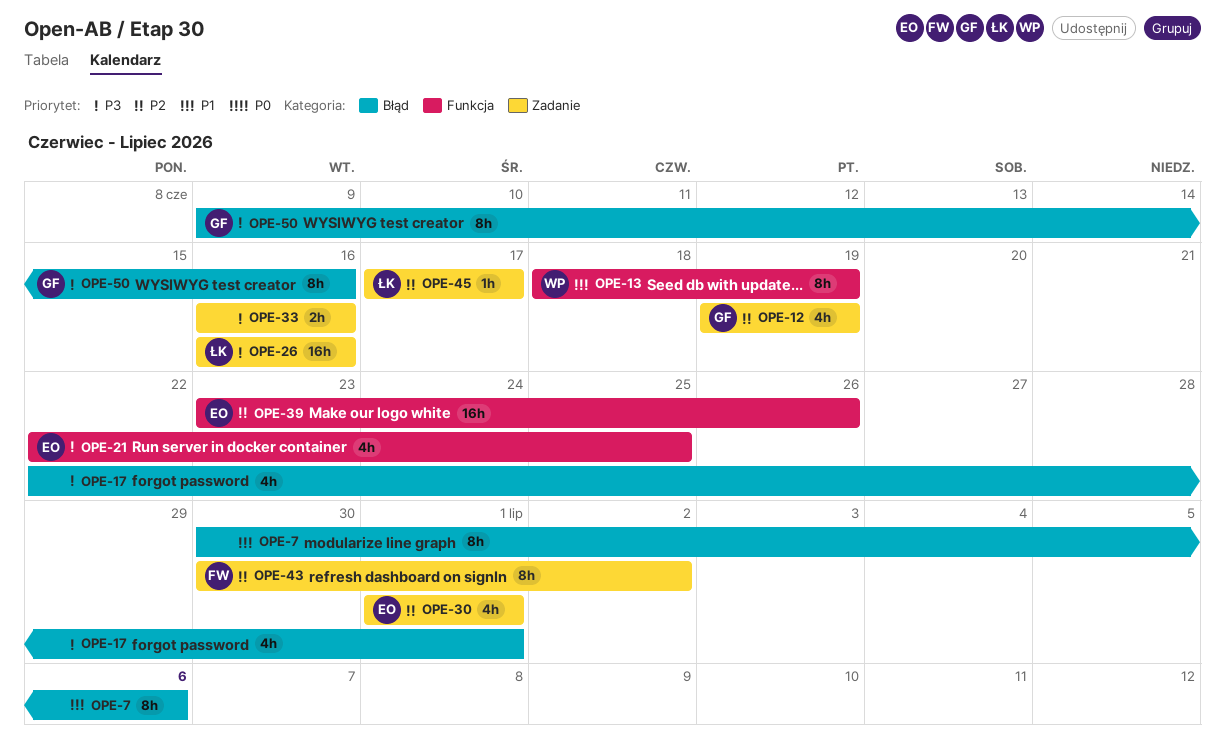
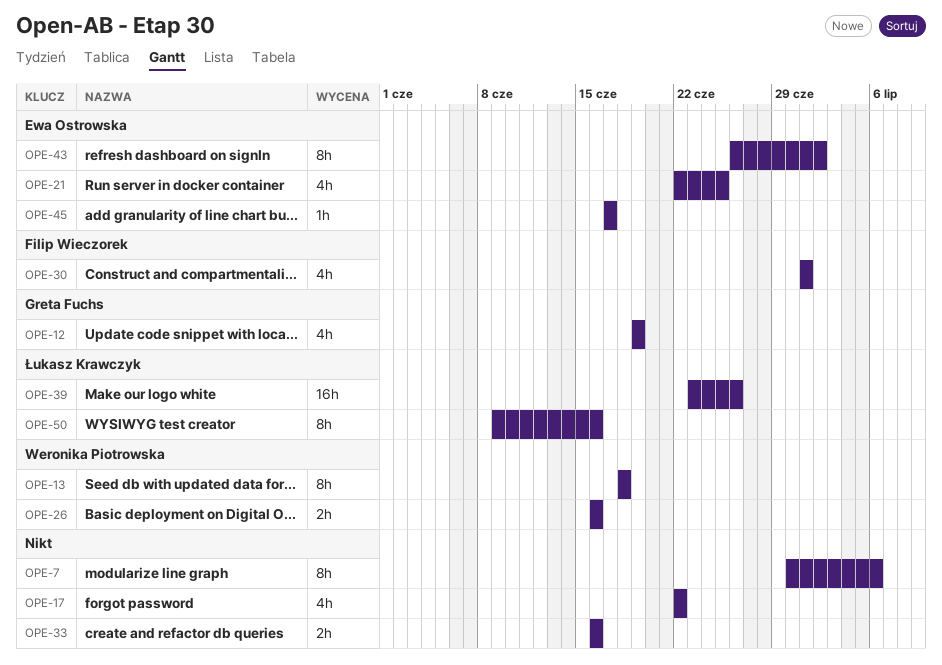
OPE-13, due: Jun 19 -> Jun 18
OPE-17, due: Jul 1 -> Jun 22
OPE-26, owner: Łukasz Krawczyk -> Weronika Piotrowska
OPE-26, estimate: 16h -> 2h
OPE-30, owner: Ewa Ostrowska -> Filip Wieczorek
OPE-39, owner: Ewa Ostrowska -> Łukasz Krawczyk
OPE-43, owner: Filip Wieczorek -> Ewa Ostrowska
OPE-43, start: Jun 30 -> Jun 26
OPE-45, owner: Łukasz Krawczyk -> Ewa Ostrowska
OPE-50, owner: Greta Fuchs -> Łukasz Krawczyk

